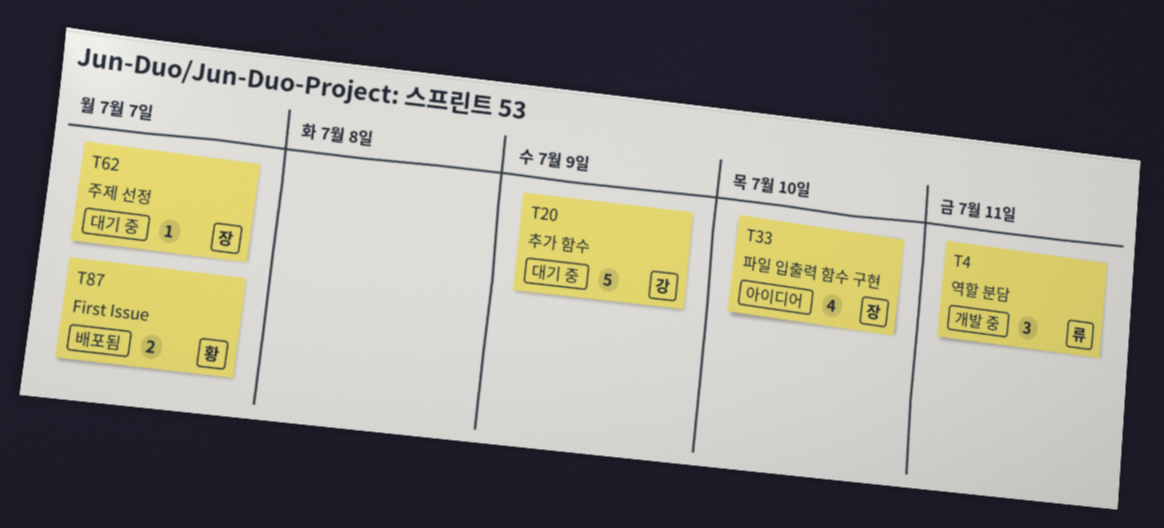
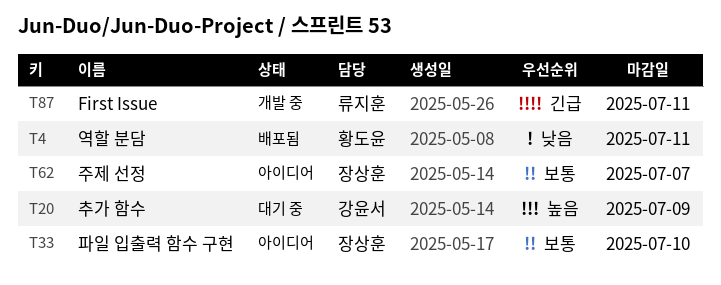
T4, status: 개발 중 -> 배포됨
T4, owner: 류지훈 -> 황도윤
T62, status: 대기 중 -> 아이디어
T87, status: 배포됨 -> 개발 중
T87, owner: 황도윤 -> 류지훈
T87, due: Jul 7 -> Jul 11

